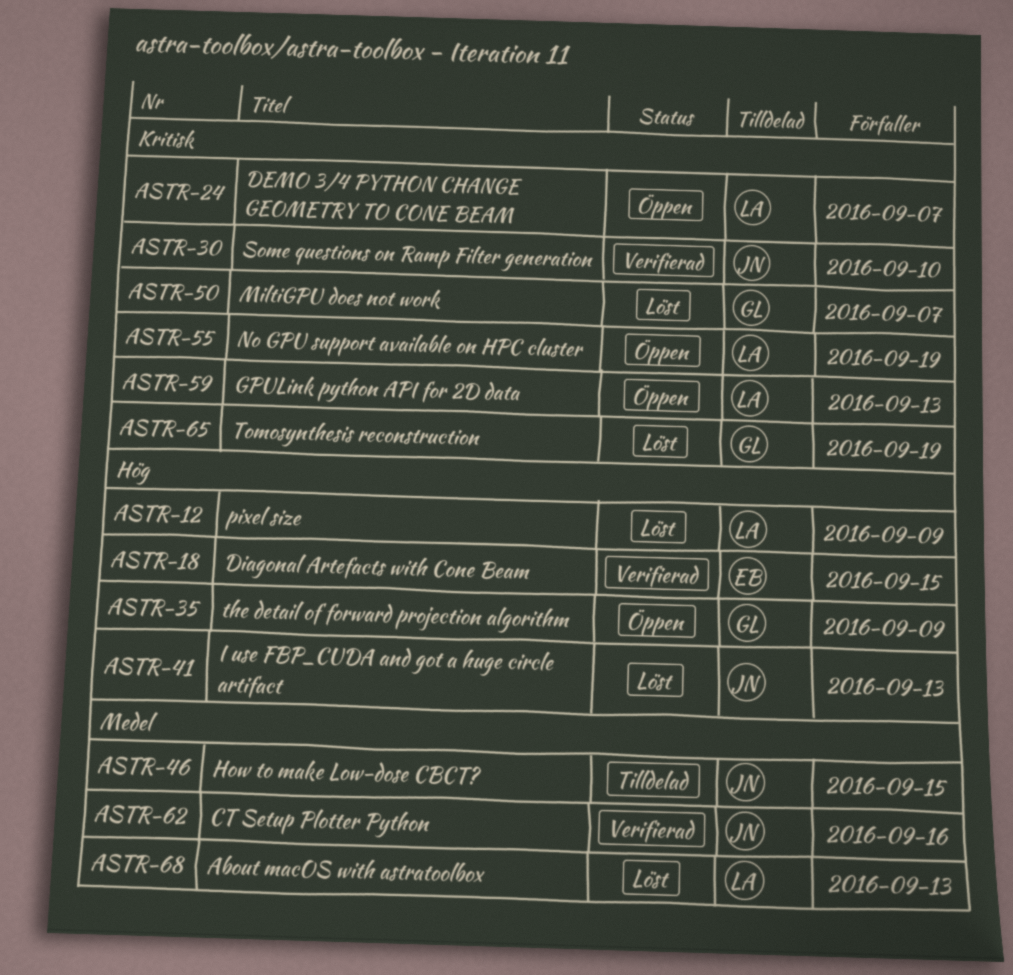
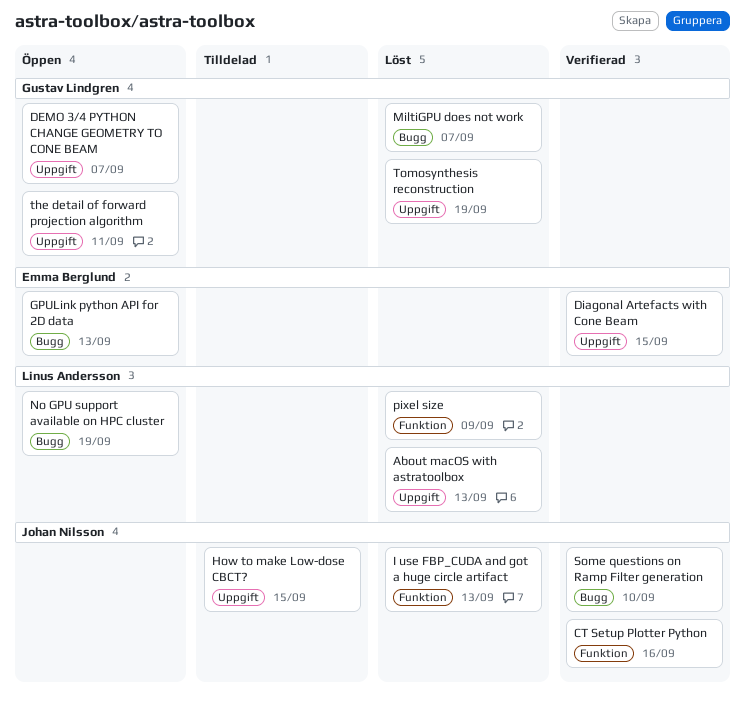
DEMO 3/4 PYTHON CHANGE GEOMETRY TO CONE BEAM, owner: Linus Andersson -> Gustav Lindgren
GPULink python API for 2D data, owner: Linus Andersson -> Emma Berglund
the detail of forward projection algorithm, due: Sep 9 -> Sep 11

